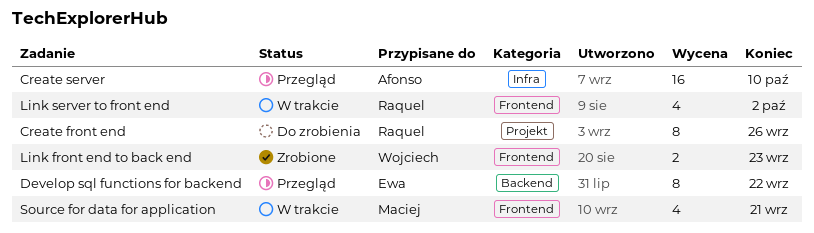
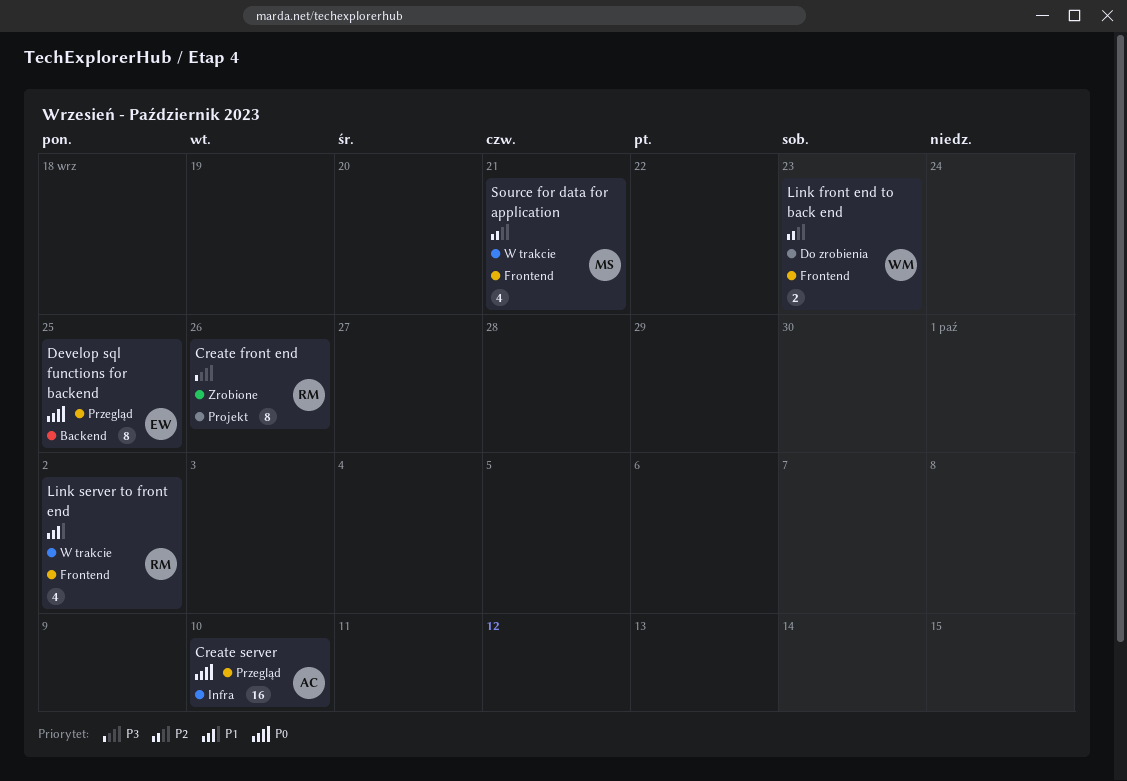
Create front end, status: Do zrobienia -> Zrobione
Develop sql functions for backend, due: Sep 22 -> Sep 25
Link front end to back end, status: Zrobione -> Do zrobienia

